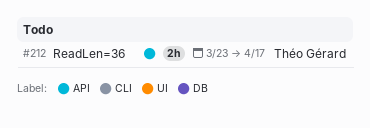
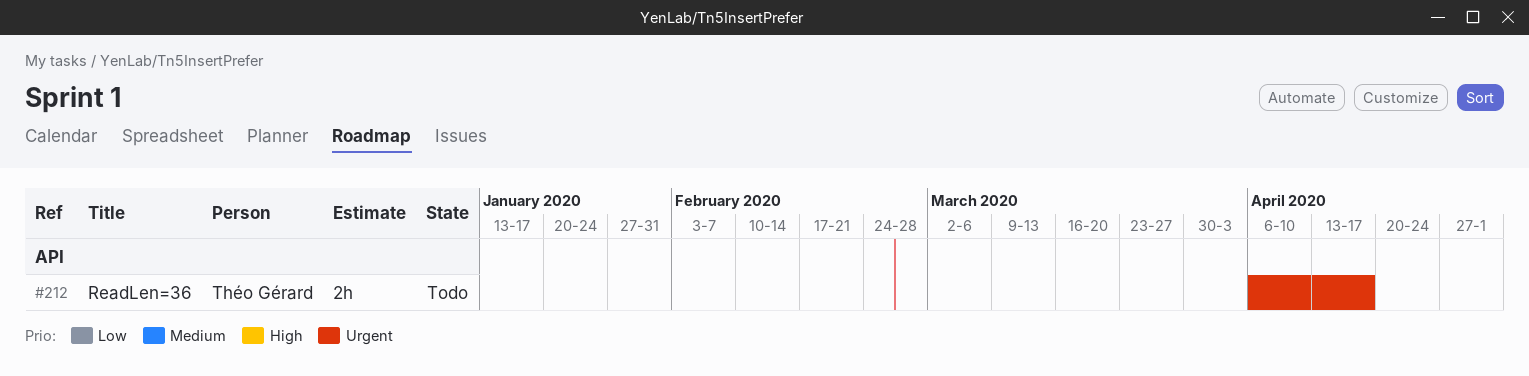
#212, start: Mar 23 -> Apr 6

